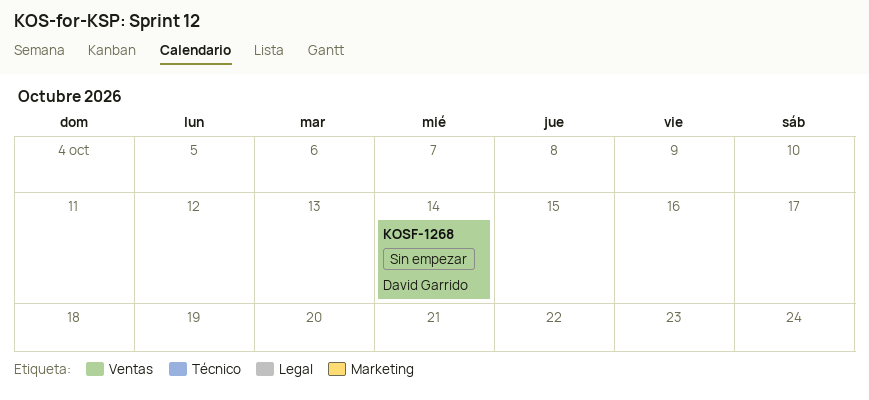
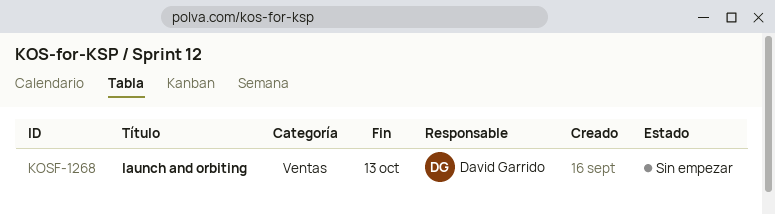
KOSF-1268, due: Oct 14 -> Oct 13

